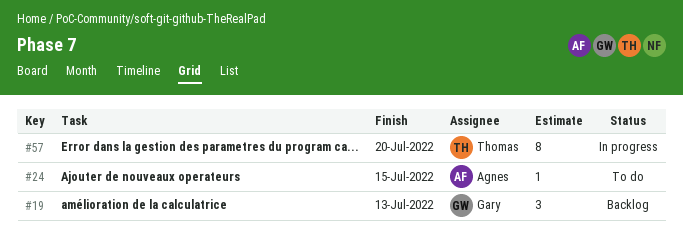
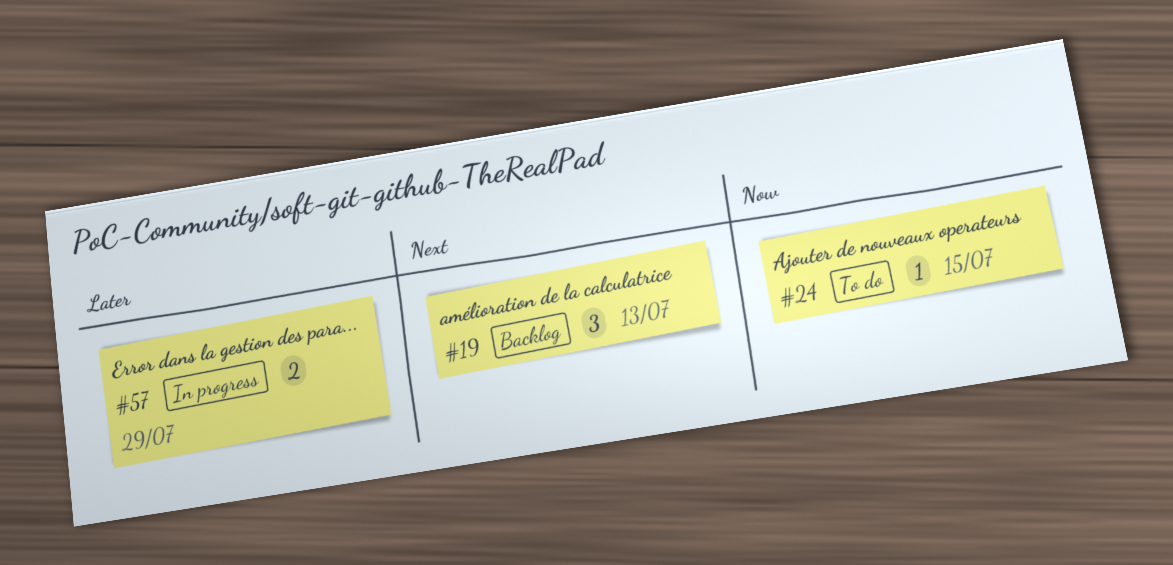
#57, estimate: 8 -> 2
#57, due: Jul 20 -> Jul 29

